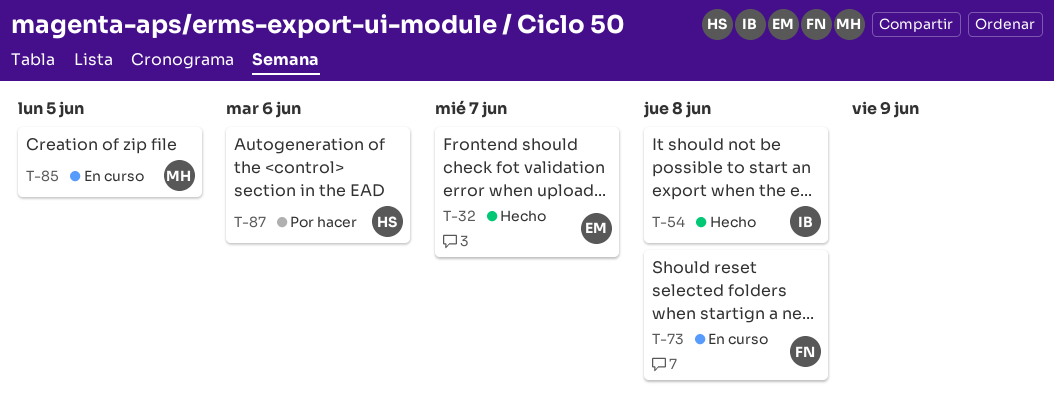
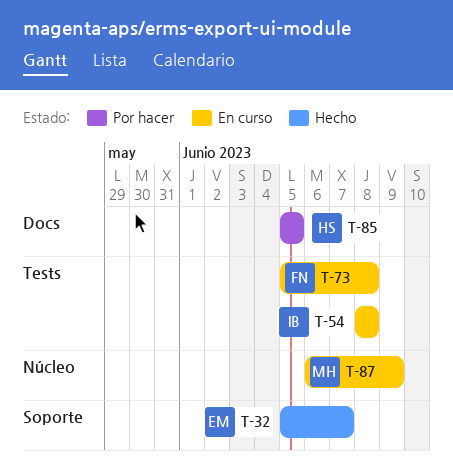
T-54, status: Hecho -> En curso
T-85, status: En curso -> Por hacer
T-85, owner: MH -> HS
T-87, status: Por hacer -> En curso
T-87, owner: HS -> MH
T-87, due: Jun 6 -> Jun 9

